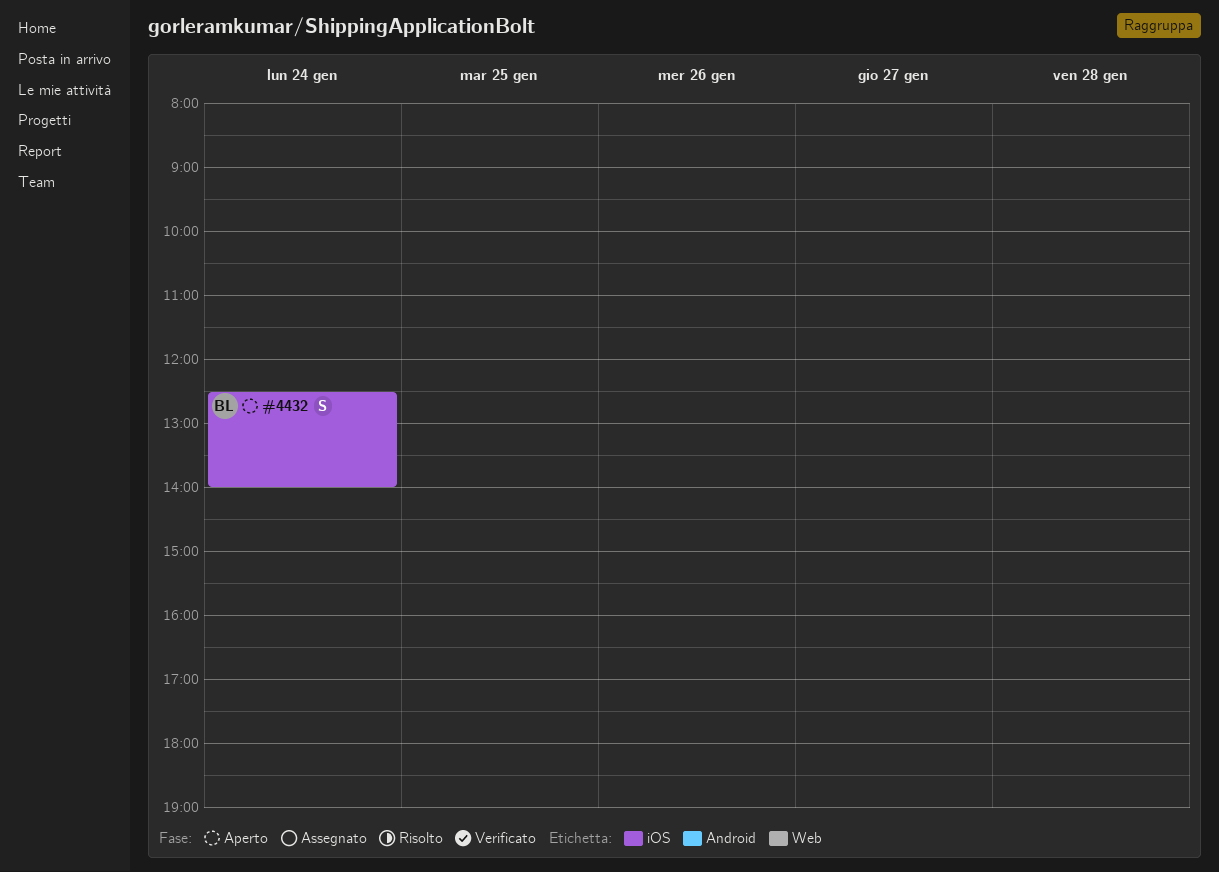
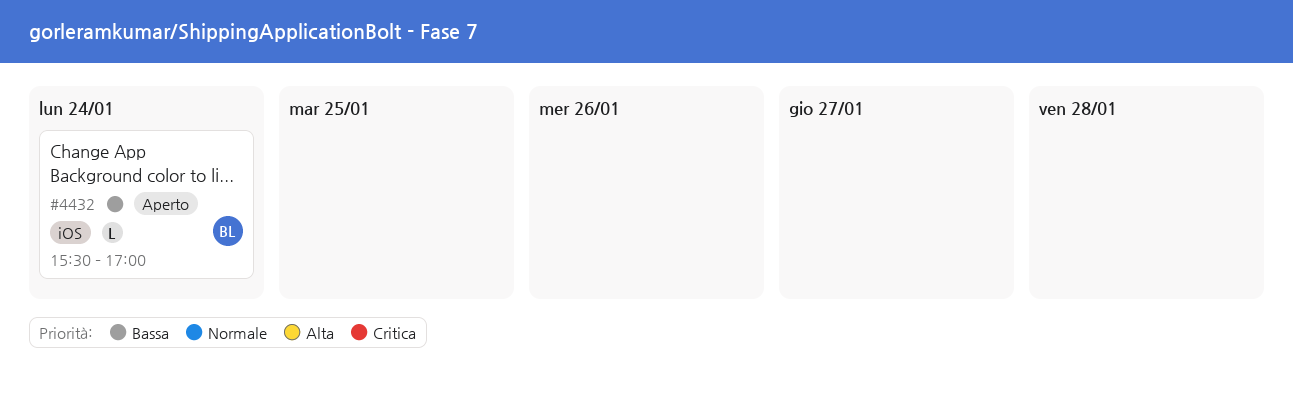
#4432, estimate: S -> L
#4432, begins: 12:30 -> 15:30
#4432, ends: 14:00 -> 17:00

